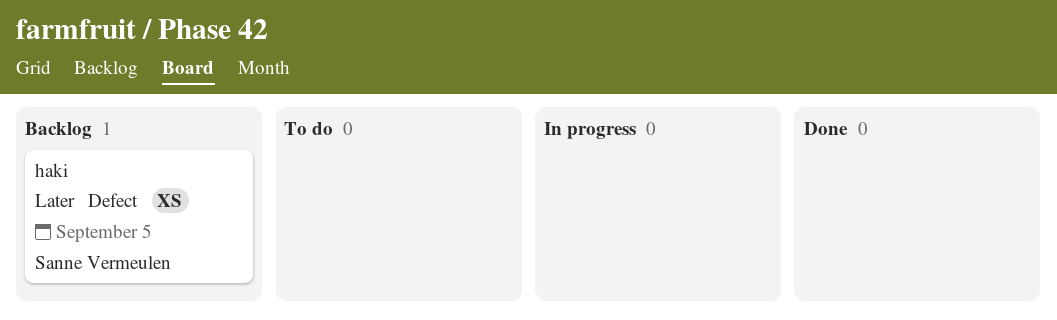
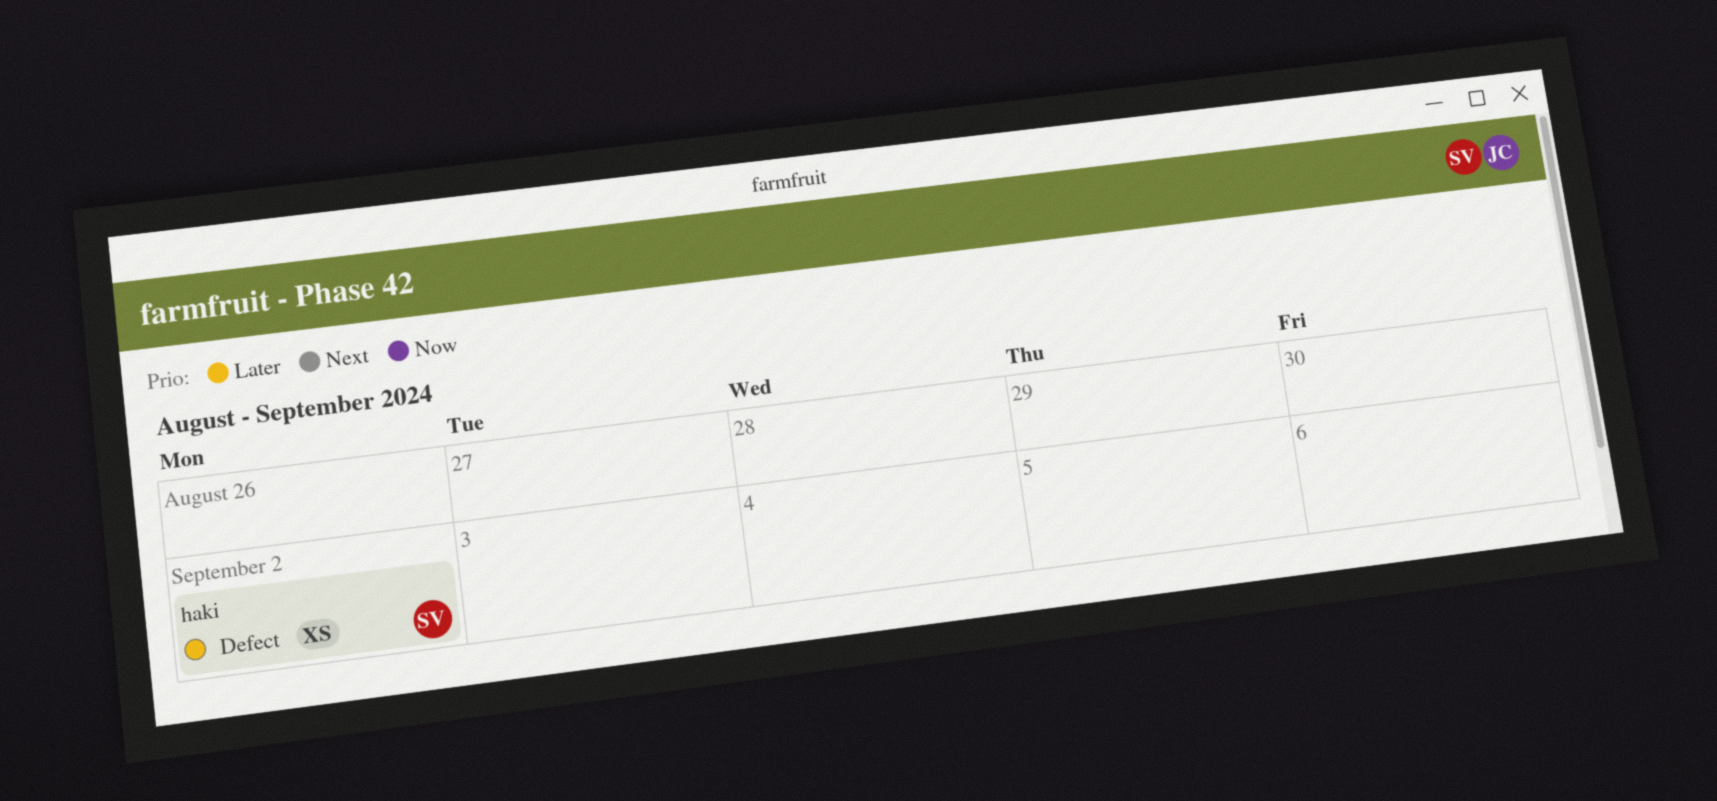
haki, due: Sep 5 -> Sep 2

